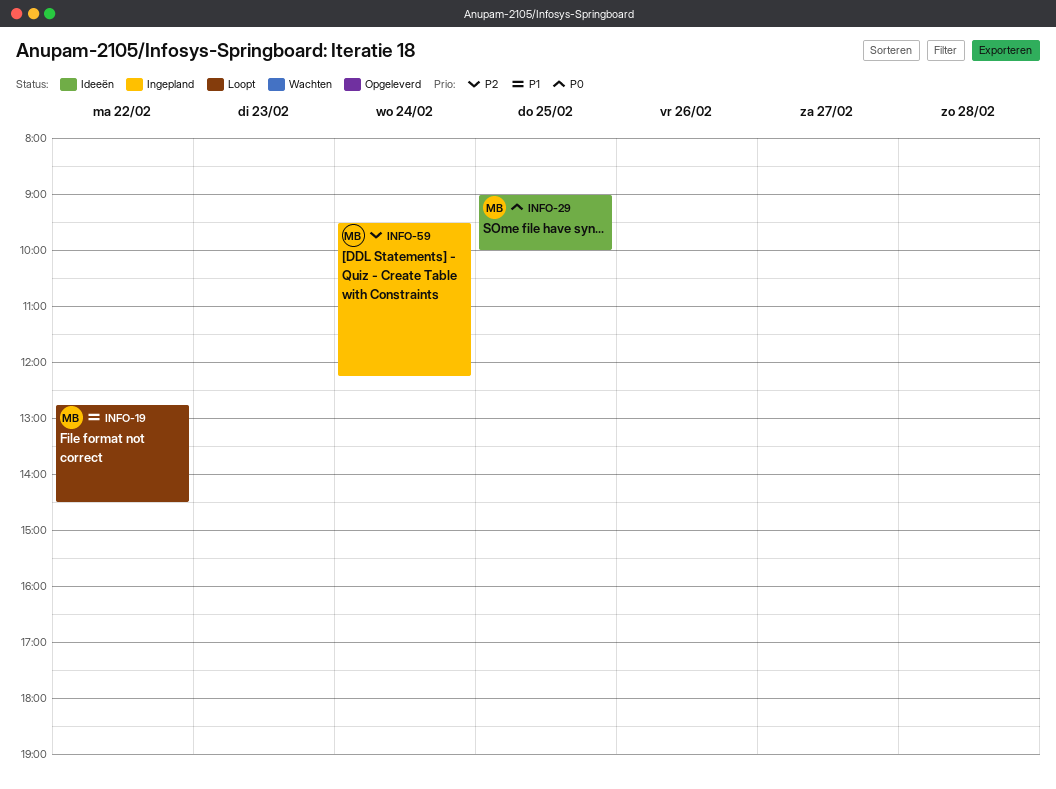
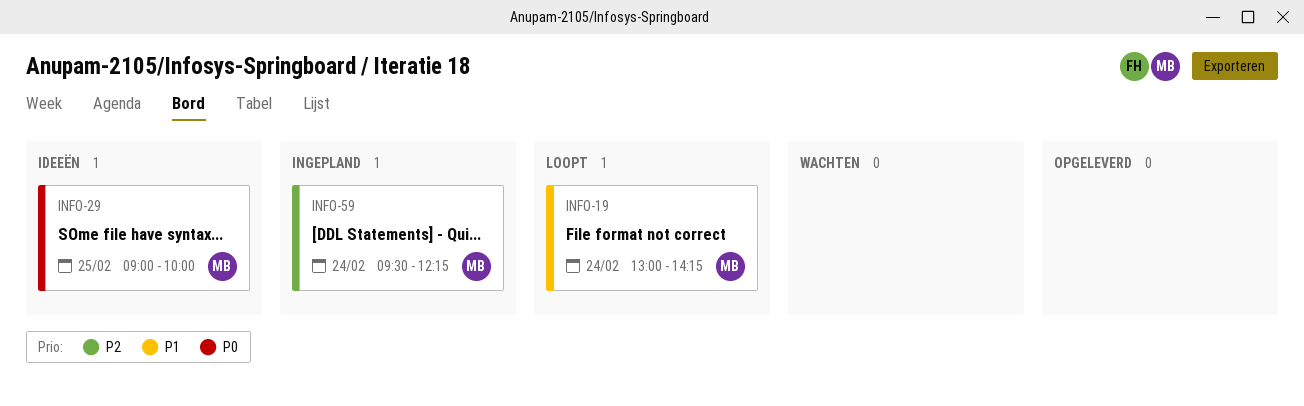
INFO-19, day: Feb 22 -> Feb 24
INFO-19, begins: 12:45 -> 13:00
INFO-19, ends: 14:30 -> 14:15

